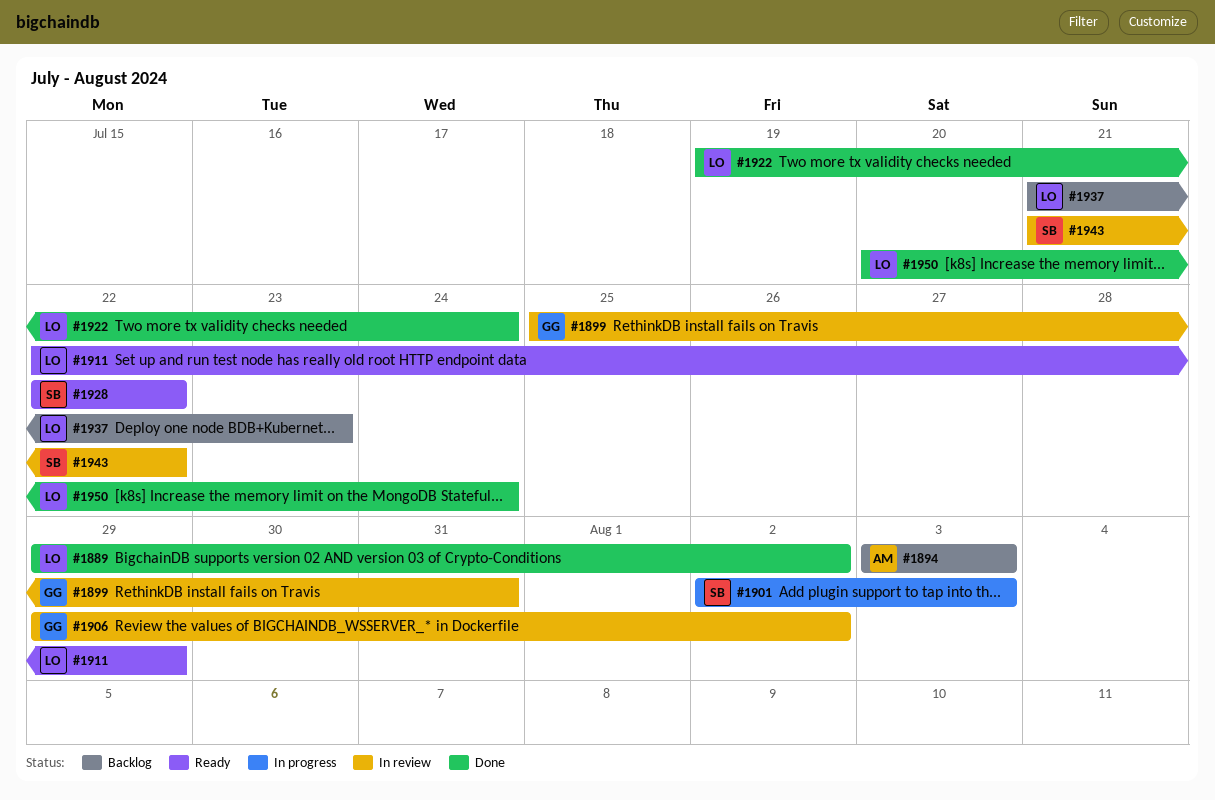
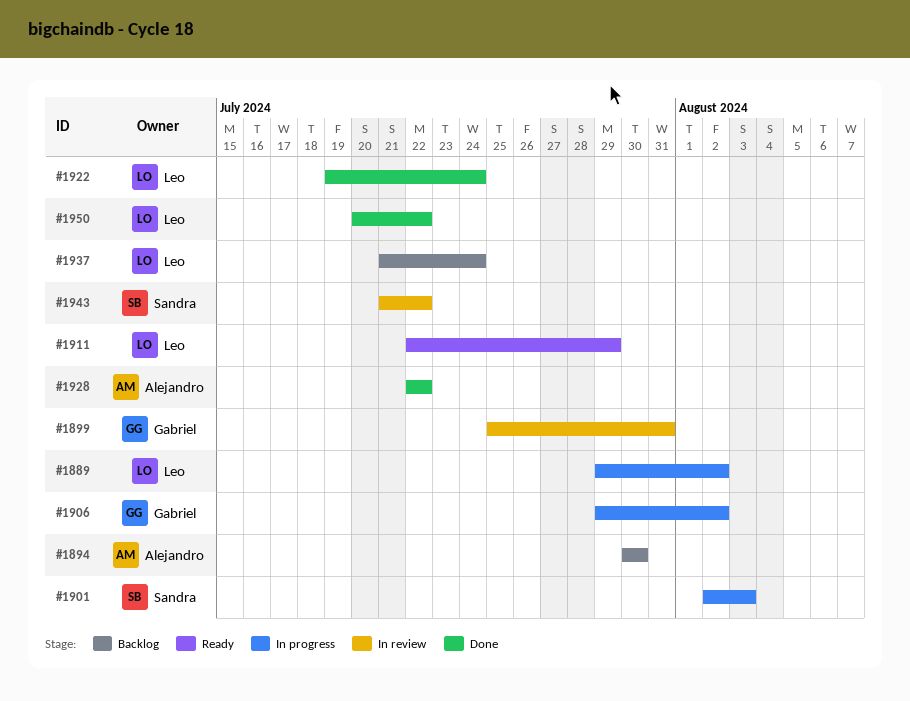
#1889, status: Done -> In progress
#1894, start: Aug 3 -> Jul 30
#1894, due: Aug 3 -> Jul 30
#1906, status: In review -> In progress
#1928, status: Ready -> Done
#1928, owner: Sandra -> Alejandro
#1937, due: Jul 23 -> Jul 24
#1950, due: Jul 24 -> Jul 22

